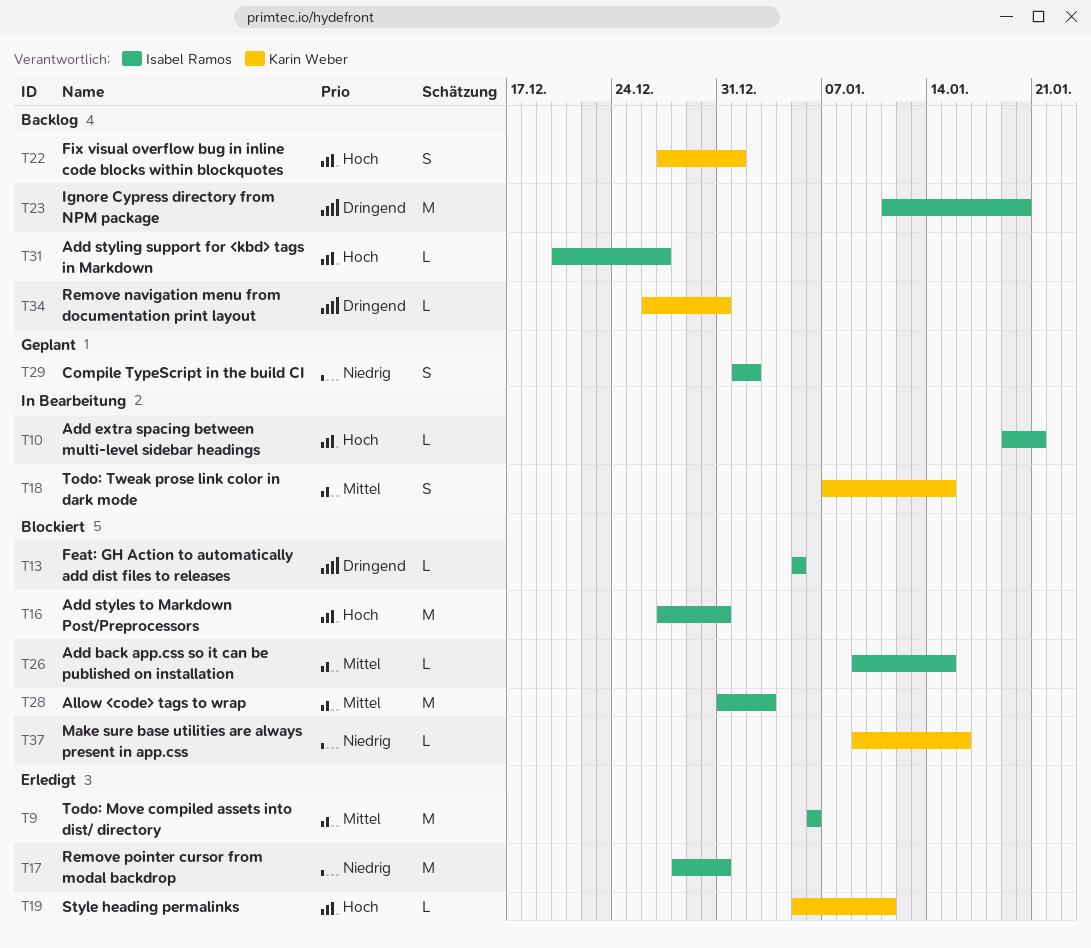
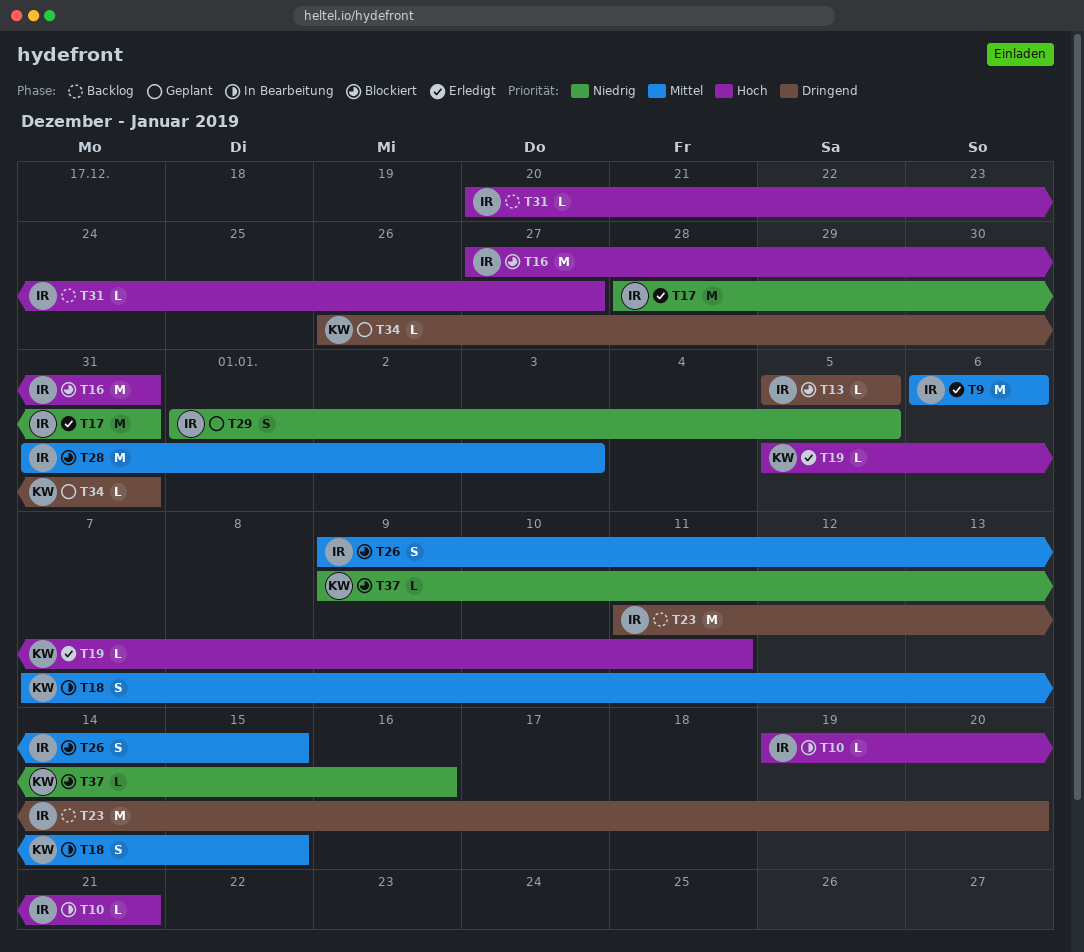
T22: present -> none
T26, estimate: L -> S
T29, due: Jan 2 -> Jan 5
T34, status: Backlog -> Geplant

